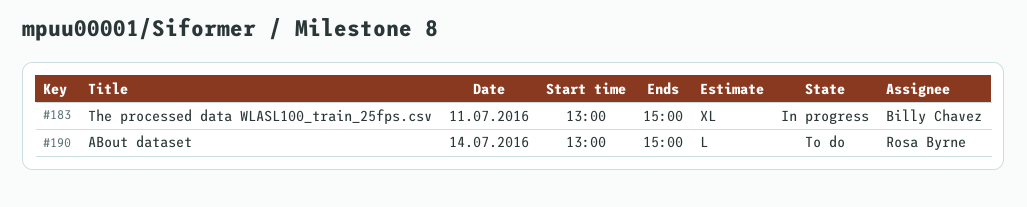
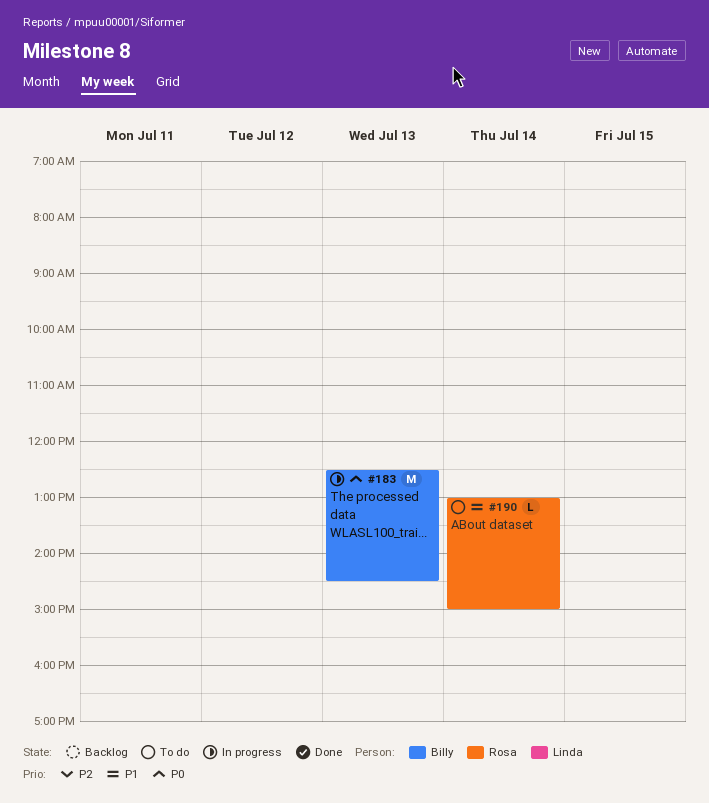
#183, estimate: XL -> M
#183, day: Jul 11 -> Jul 13
#183, begins: 13:00 -> 12:30
#183, ends: 15:00 -> 14:30

